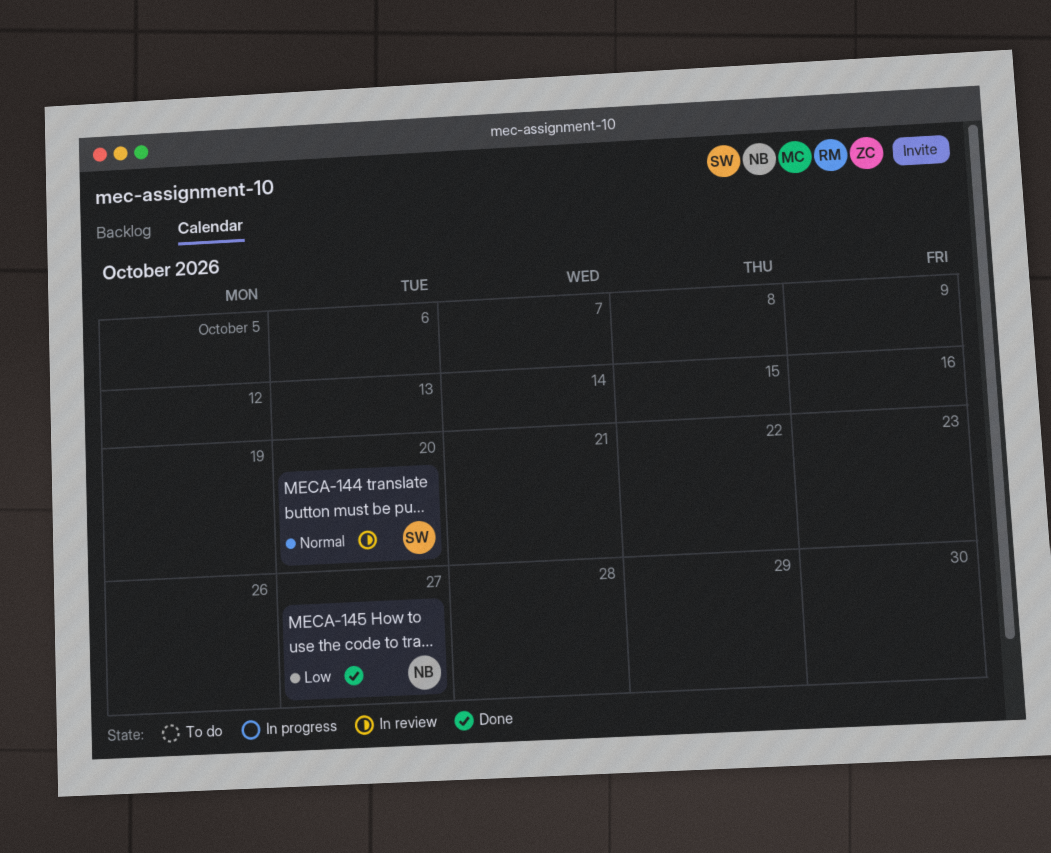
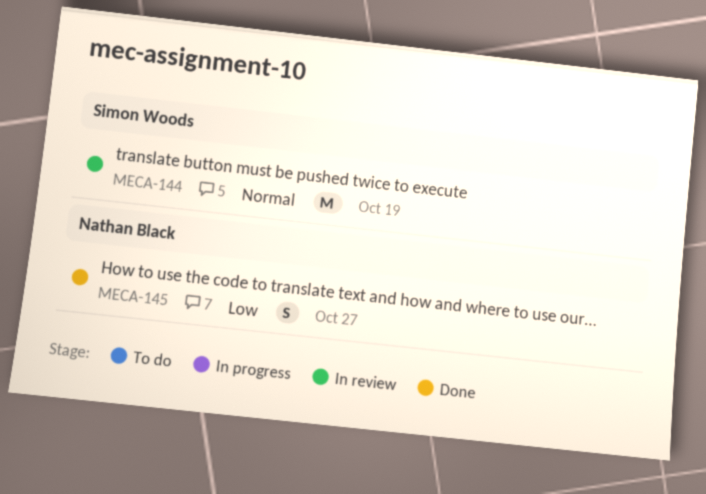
MECA-144, due: Oct 20 -> Oct 19

